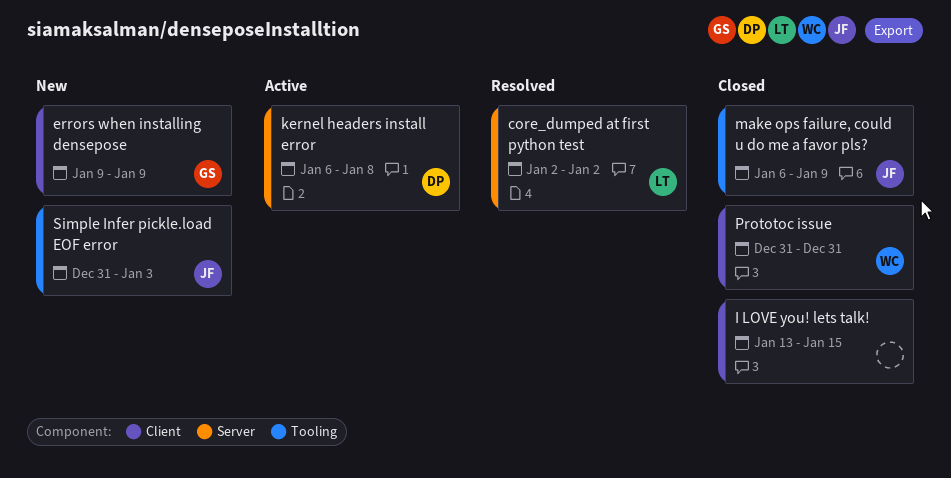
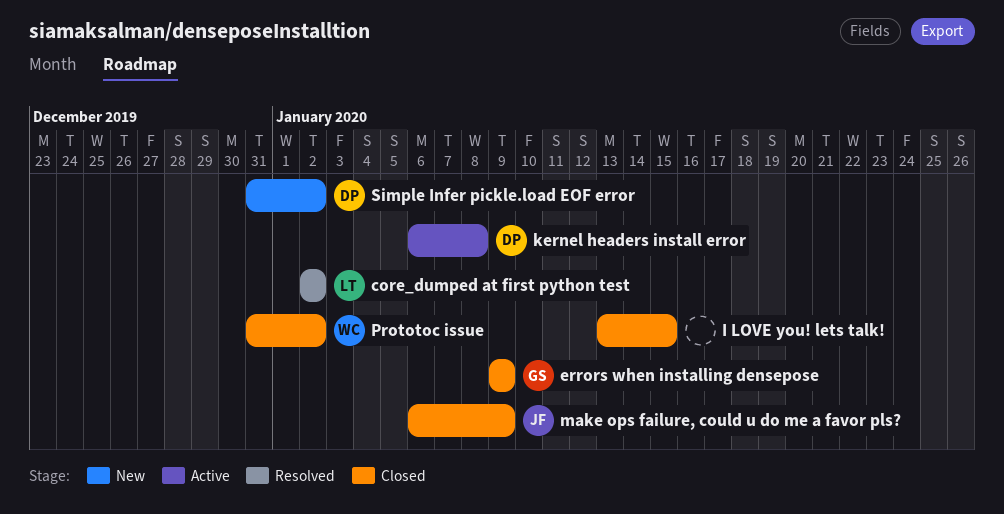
errors when installing densepose, status: New -> Closed
Prototoc issue, due: Dec 31 -> Jan 2
Simple Infer pickle.load EOF error, owner: JF -> DP
Simple Infer pickle.load EOF error, due: Jan 3 -> Jan 2

